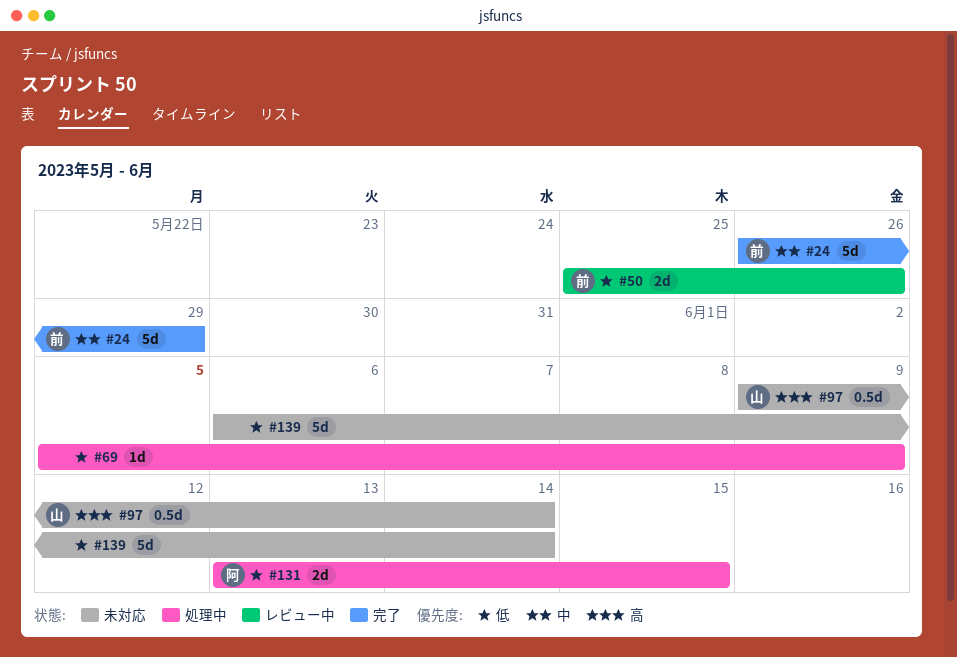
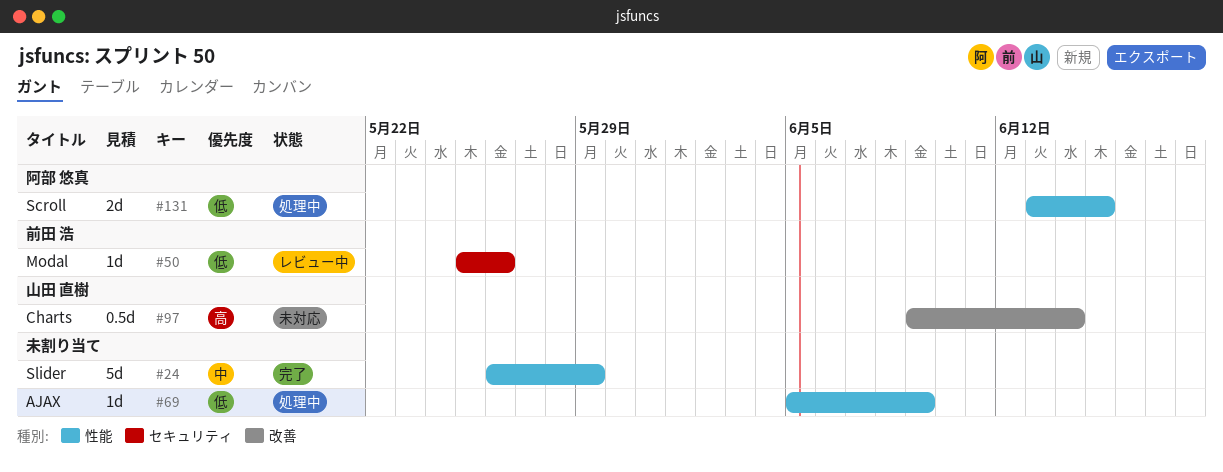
#24, owner: 前田 浩 -> none
#50, estimate: 2d -> 1d
#139: present -> none

